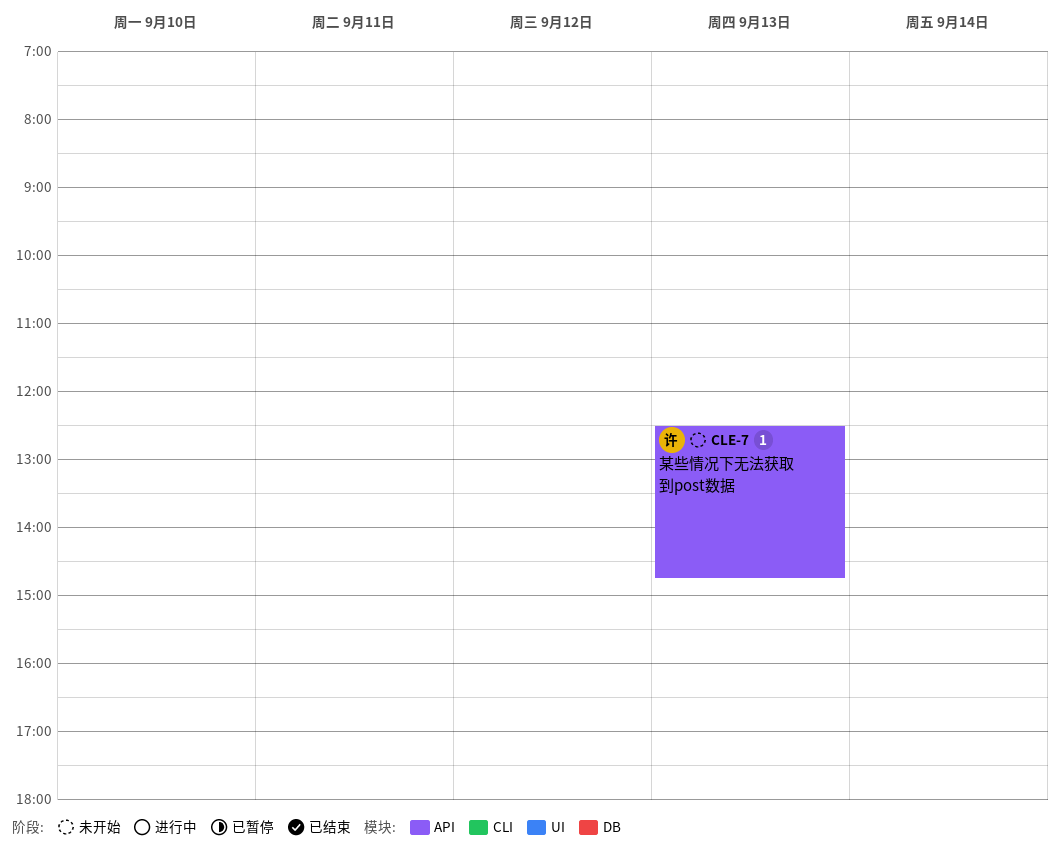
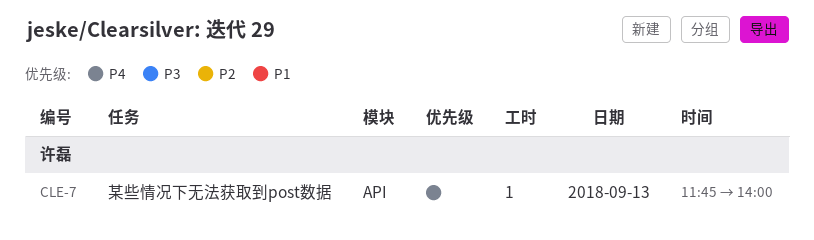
CLE-7, begins: 12:30 -> 11:45
CLE-7, ends: 14:45 -> 14:00

